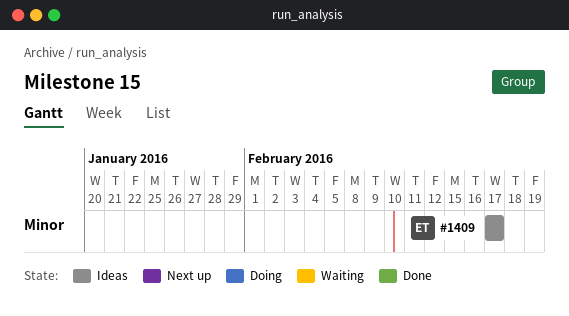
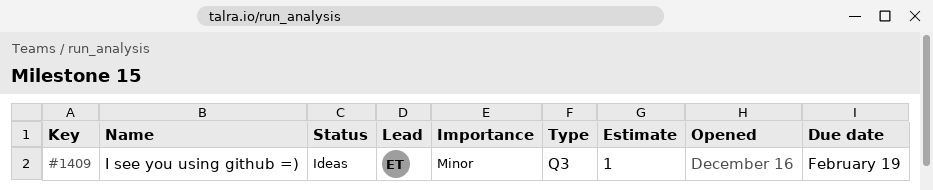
#1409, due: Feb 17 -> Feb 19

